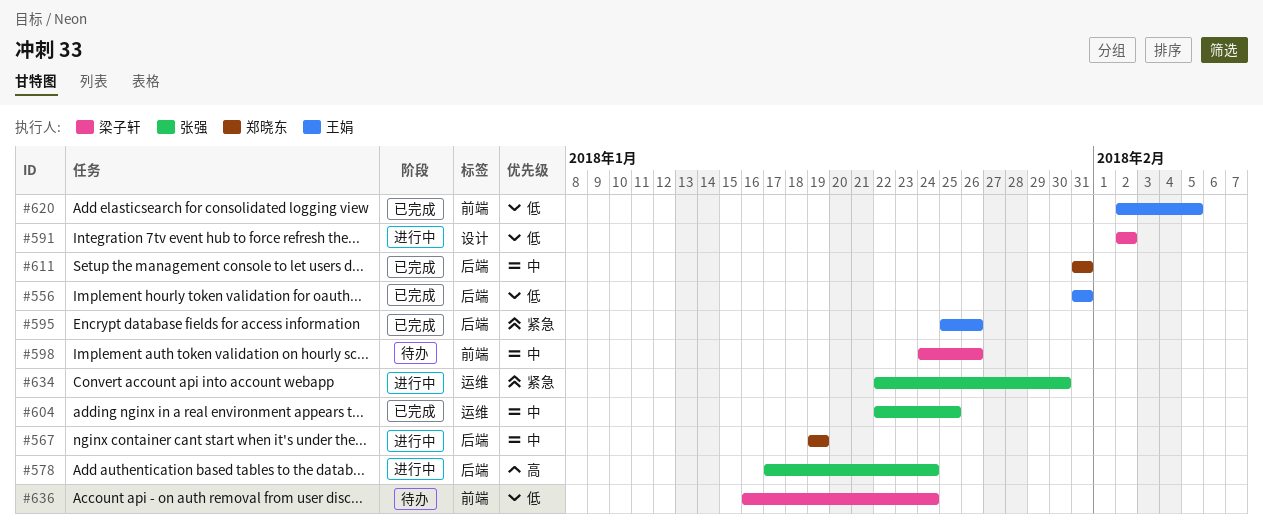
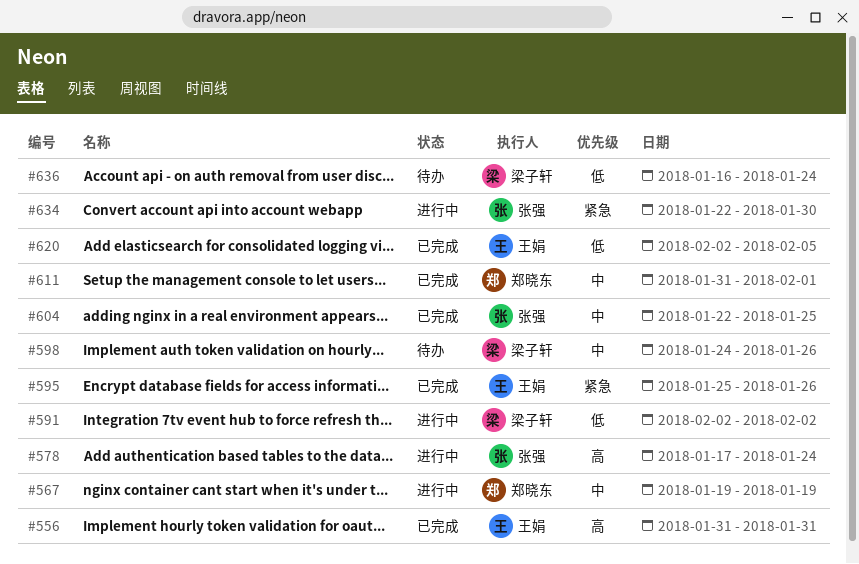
#556, priority: 低 -> 高
#611, due: Jan 31 -> Feb 1

